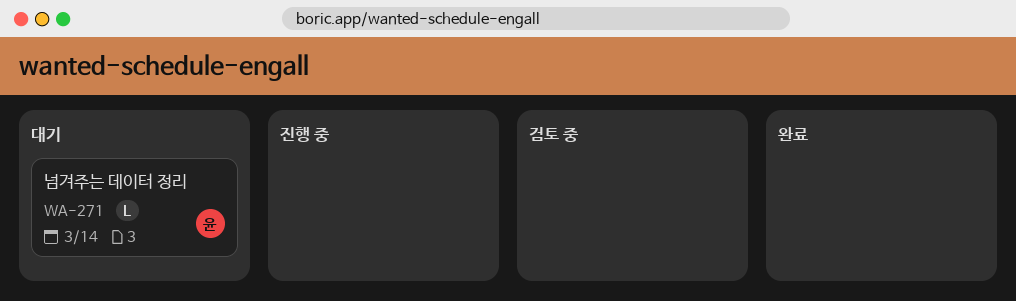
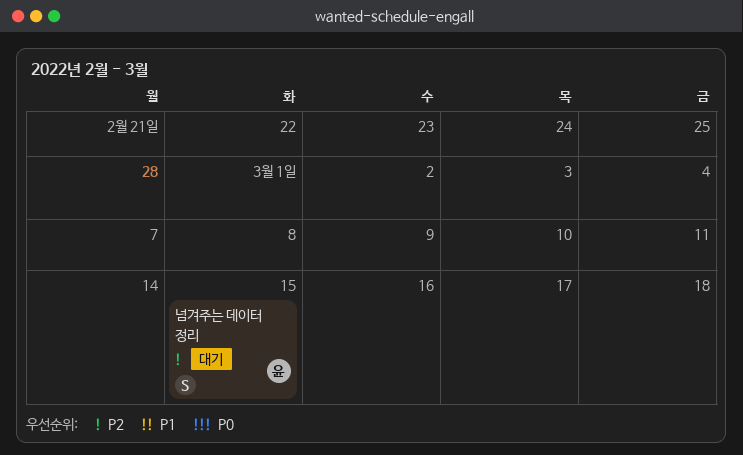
넘겨주는 데이터 정리, estimate: L -> S
넘겨주는 데이터 정리, due: Mar 14 -> Mar 15

